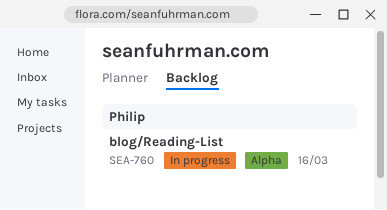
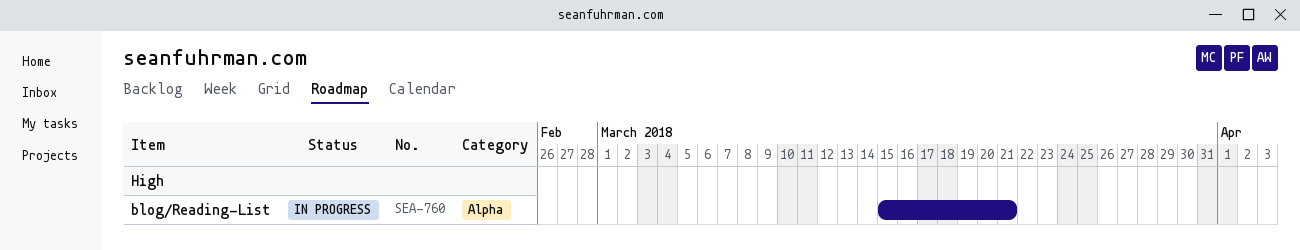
SEA-760, due: Mar 16 -> Mar 21

